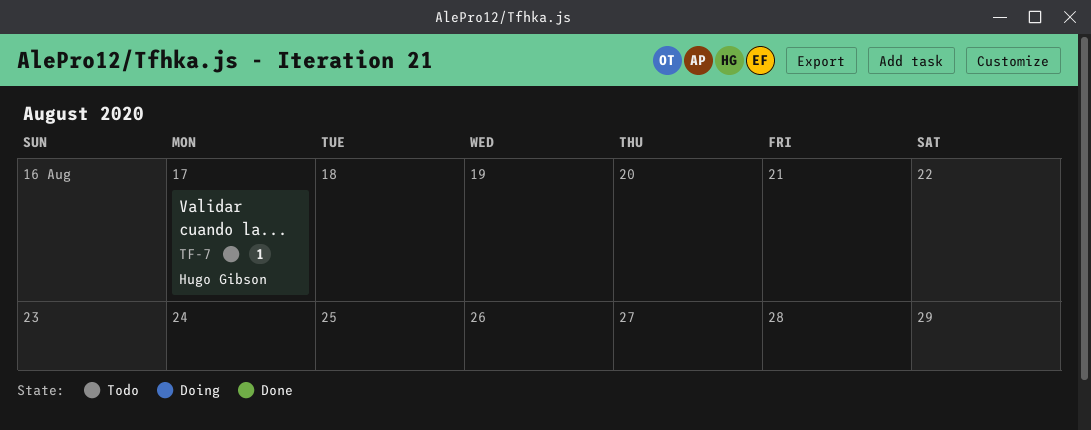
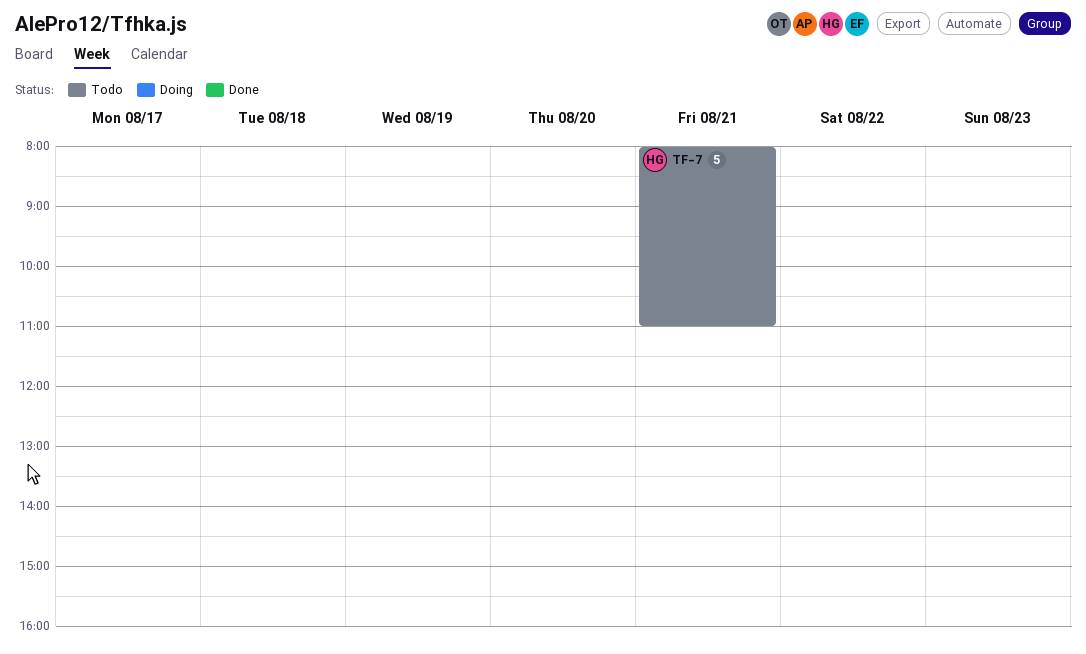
TF-7, estimate: 1 -> 5
TF-7, day: Aug 17 -> Aug 21

